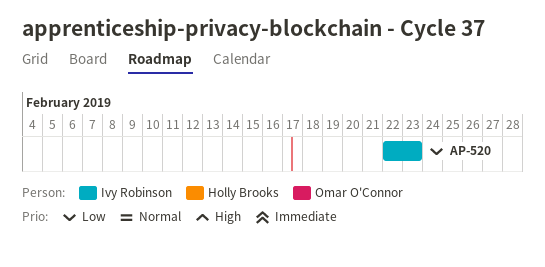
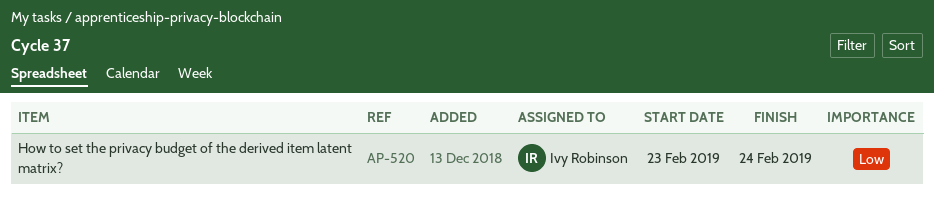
AP-520, start: Feb 22 -> Feb 23
AP-520, due: Feb 23 -> Feb 24

